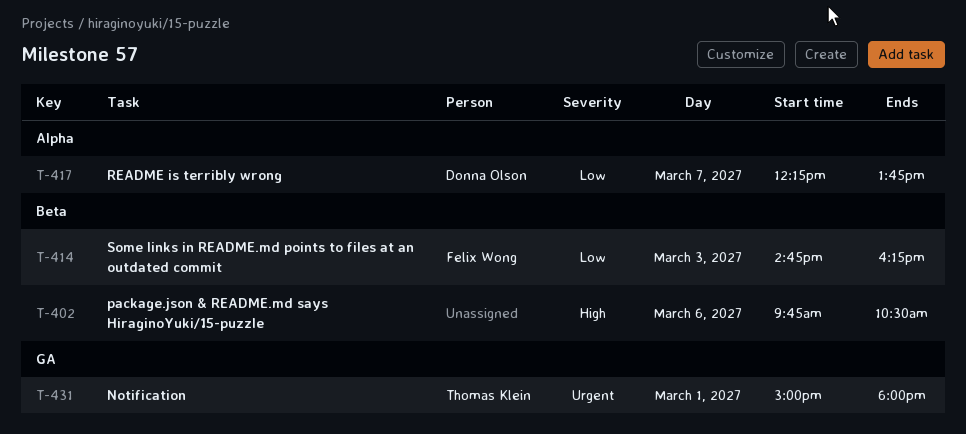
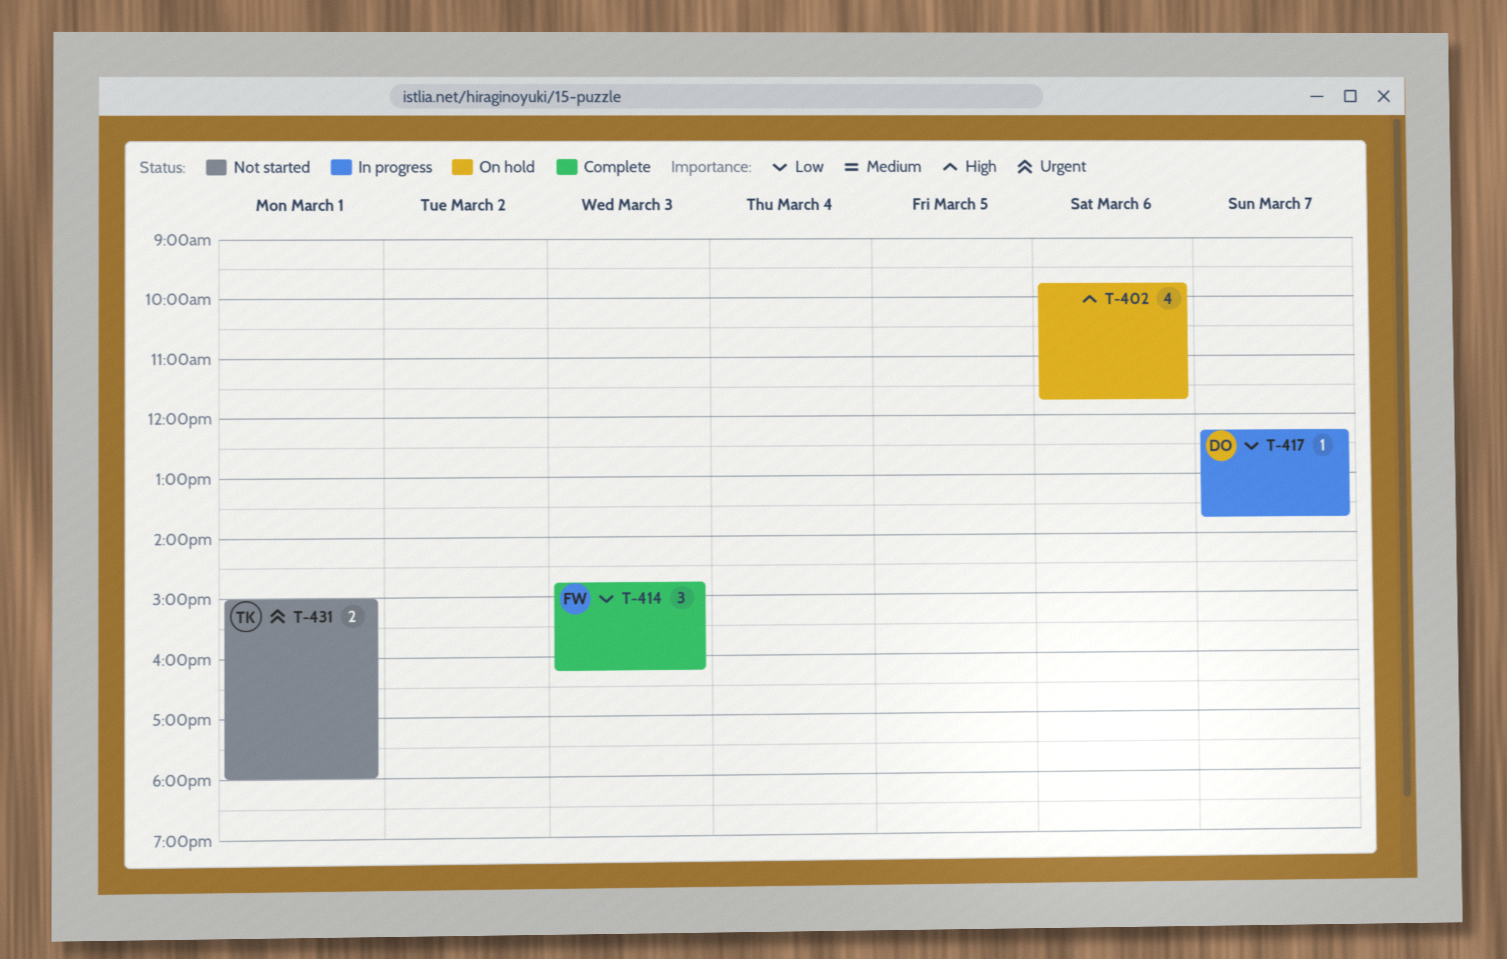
T-402, ends: 10:30 -> 11:45

